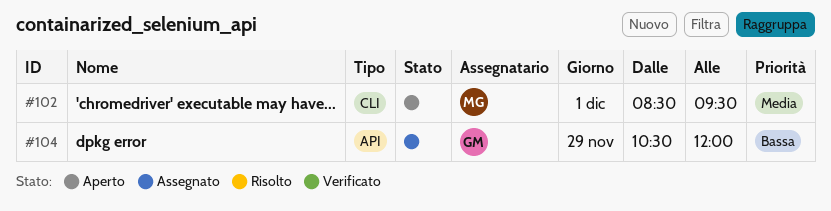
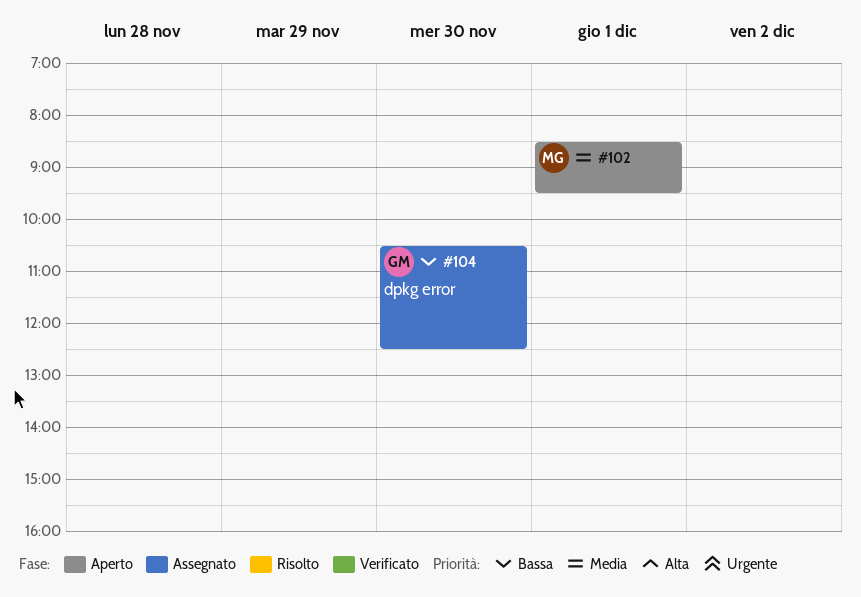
#104, day: Nov 29 -> Nov 30
#104, ends: 12:00 -> 12:30

